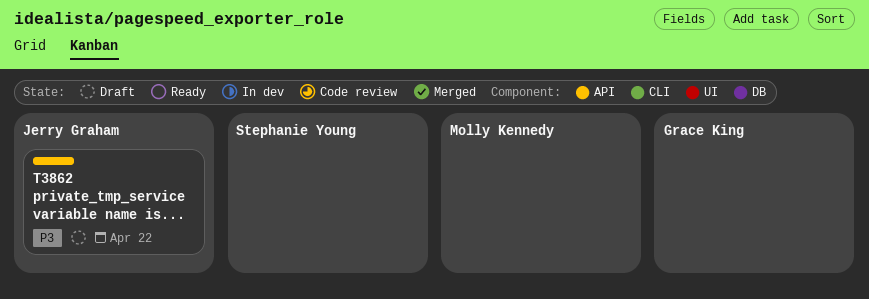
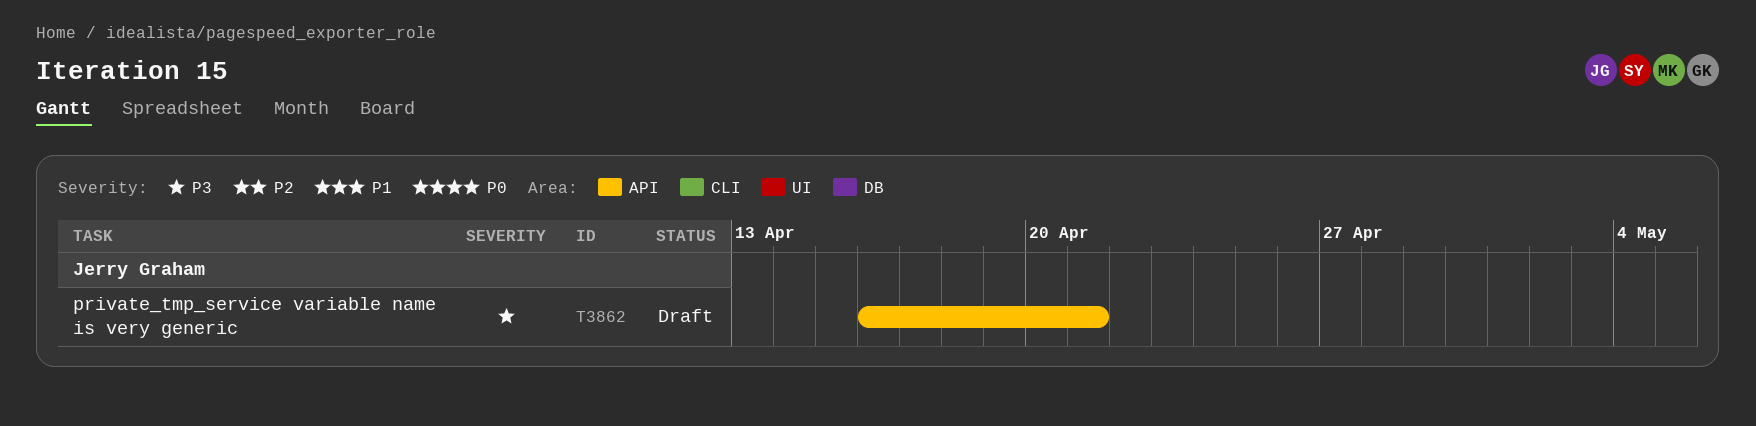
T3862, due: Apr 22 -> Apr 21

